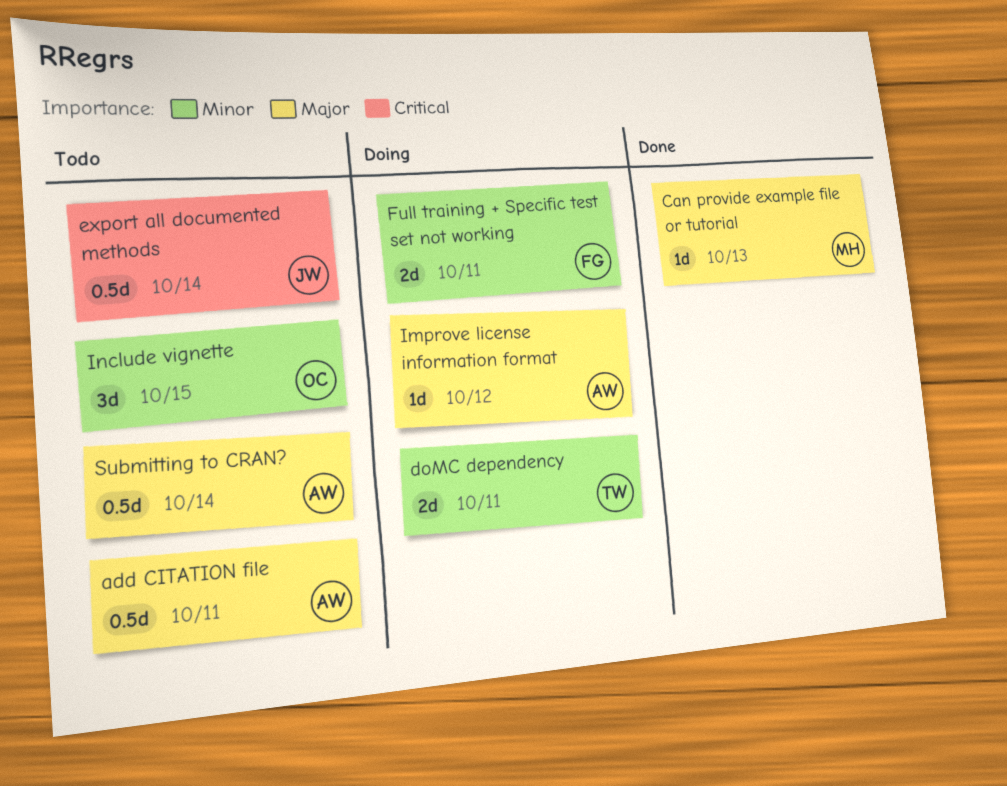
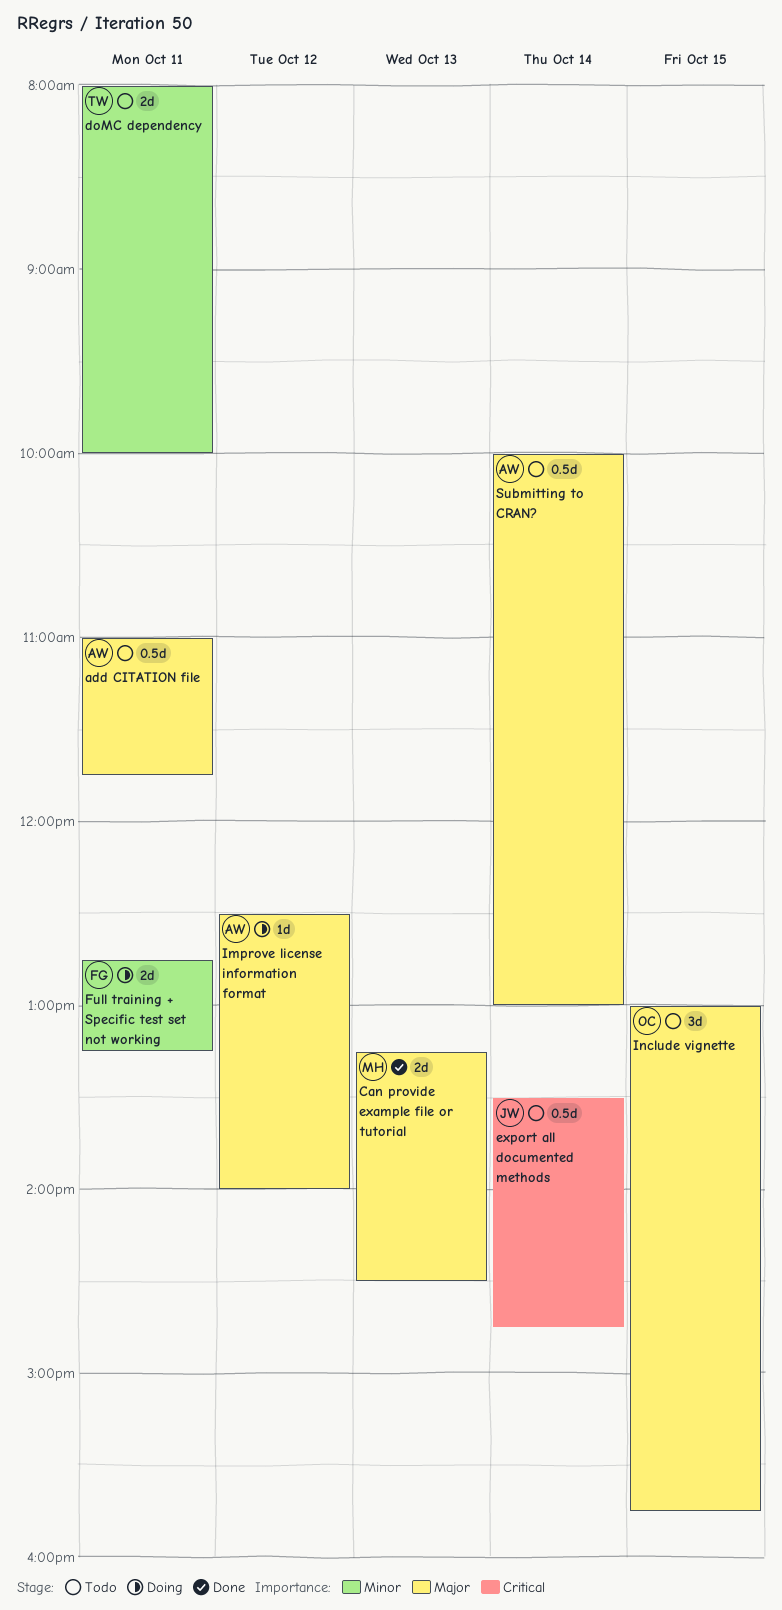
Can provide example file or tutorial, estimate: 1d -> 2d
doMC dependency, status: Doing -> Todo
Include vignette, priority: Minor -> Major

